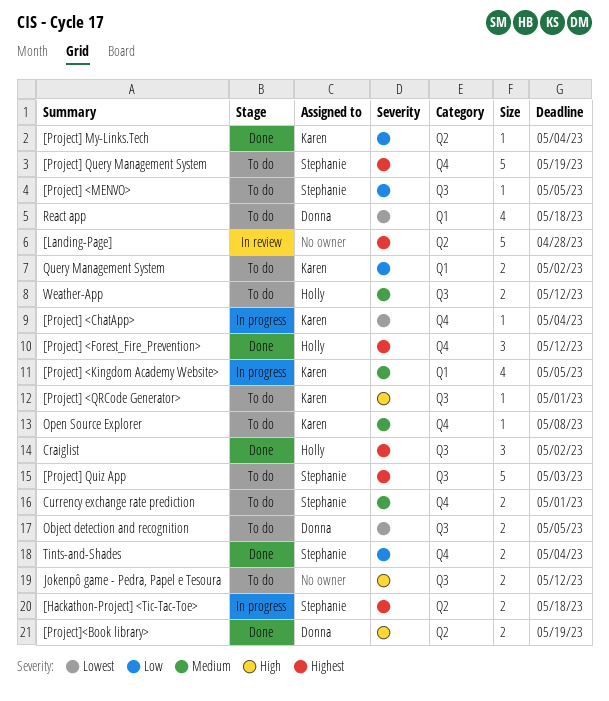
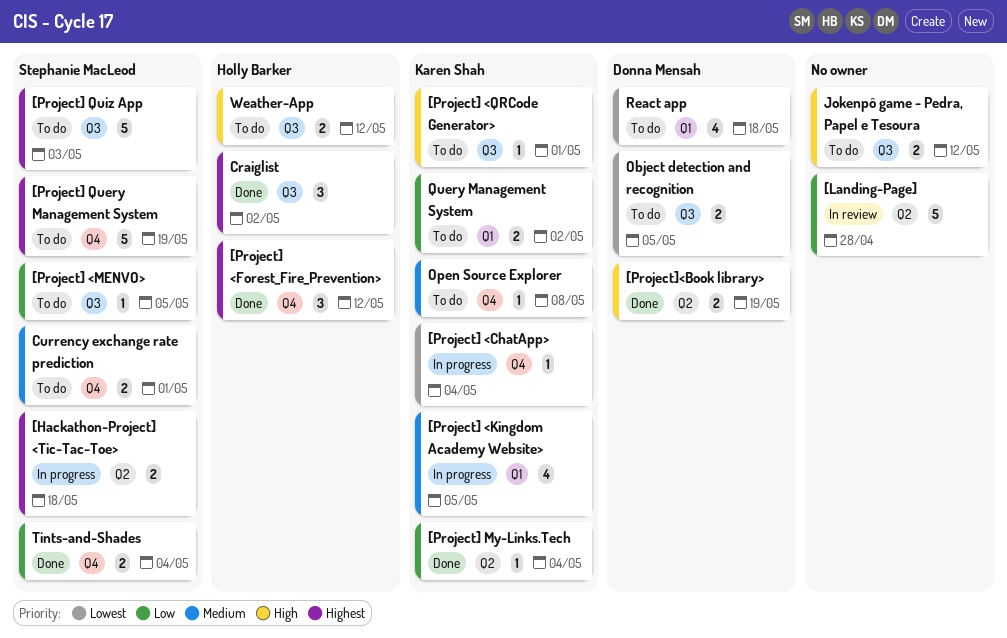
[Landing-Page], priority: Highest -> Low
Weather-App, priority: Medium -> High

